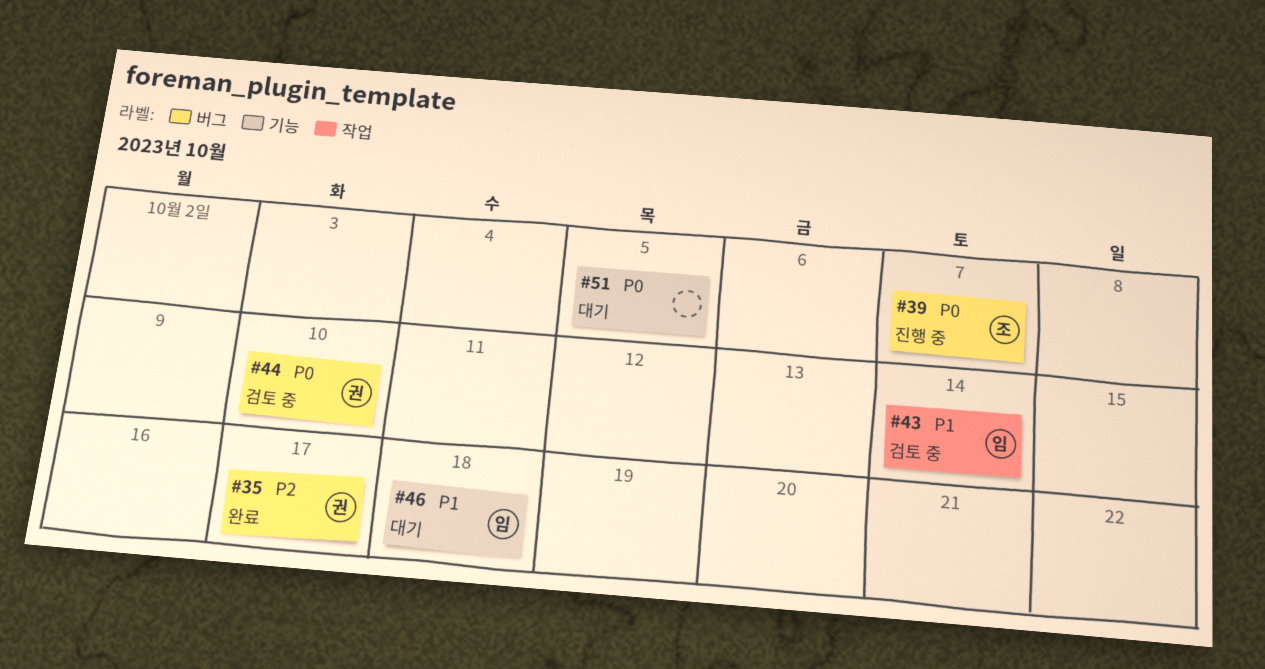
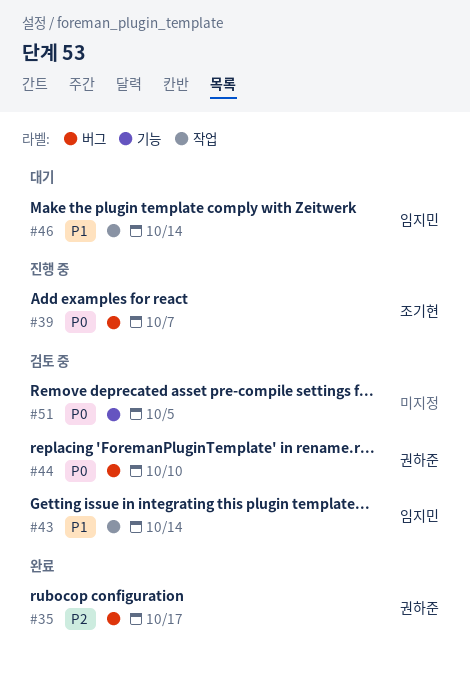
#46, label: 기능 -> 작업
#46, due: Oct 18 -> Oct 14
#51, status: 대기 -> 검토 중

